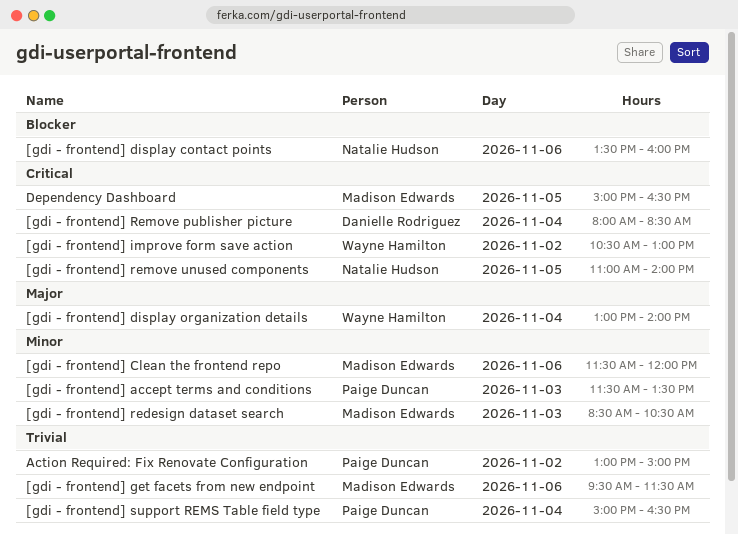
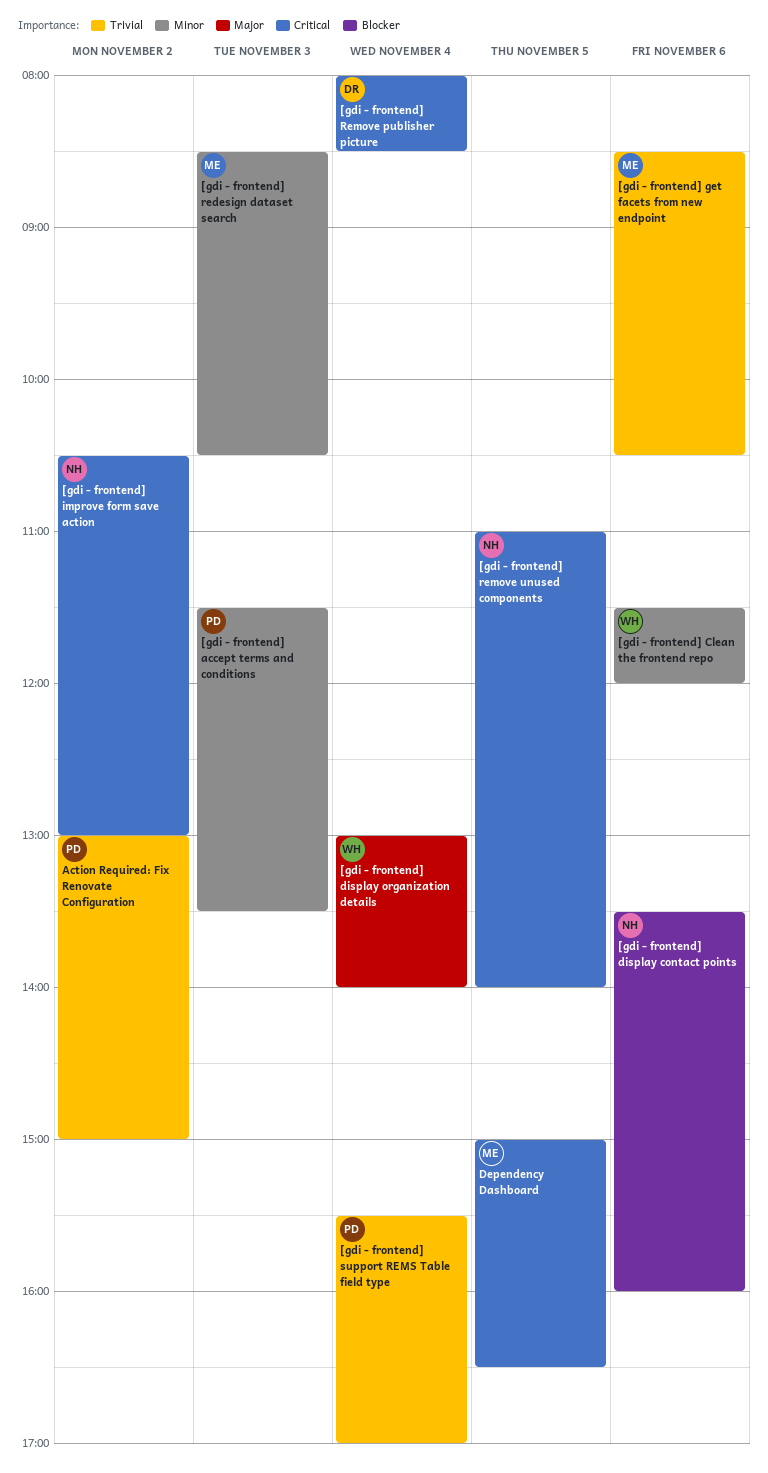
[gdi - frontend] Clean the frontend repo, owner: Madison Edwards -> Wayne Hamilton
[gdi - frontend] get facets from new endpoint, begins: 09:30 -> 08:30
[gdi - frontend] get facets from new endpoint, ends: 11:30 -> 10:30
[gdi - frontend] improve form save action, owner: Wayne Hamilton -> Natalie Hudson
[gdi - frontend] support REMS Table field type, begins: 15:00 -> 15:30
[gdi - frontend] support REMS Table field type, ends: 16:30 -> 17:00

